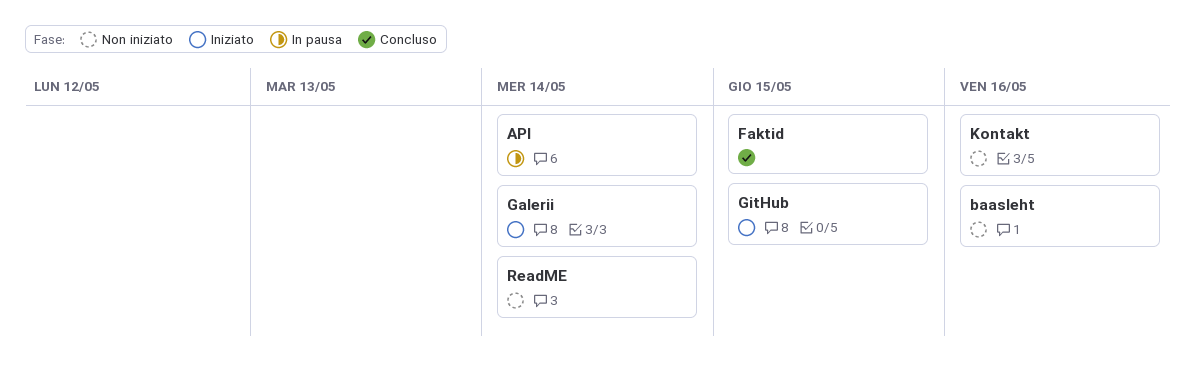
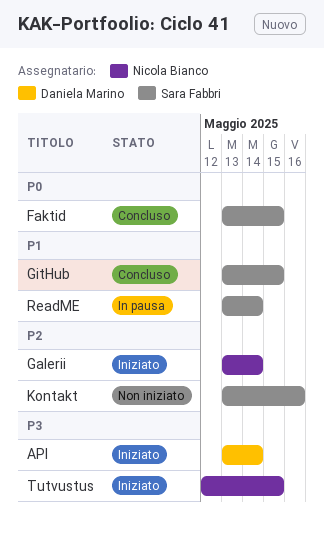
API, status: In pausa -> Iniziato
baasleht: present -> none
GitHub, status: Iniziato -> Concluso
ReadME, status: Non iniziato -> In pausa
Tutvustus: none -> present

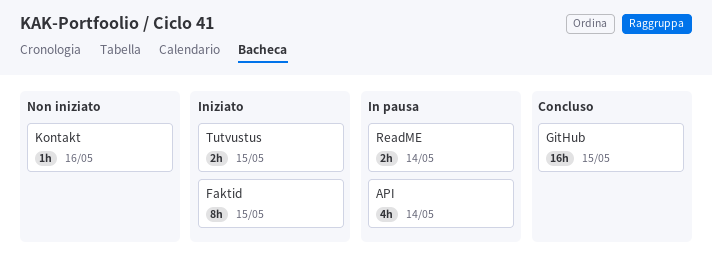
API, status: Iniziato -> In pausa
Faktid, status: Concluso -> Iniziato
Galerii: present -> none

